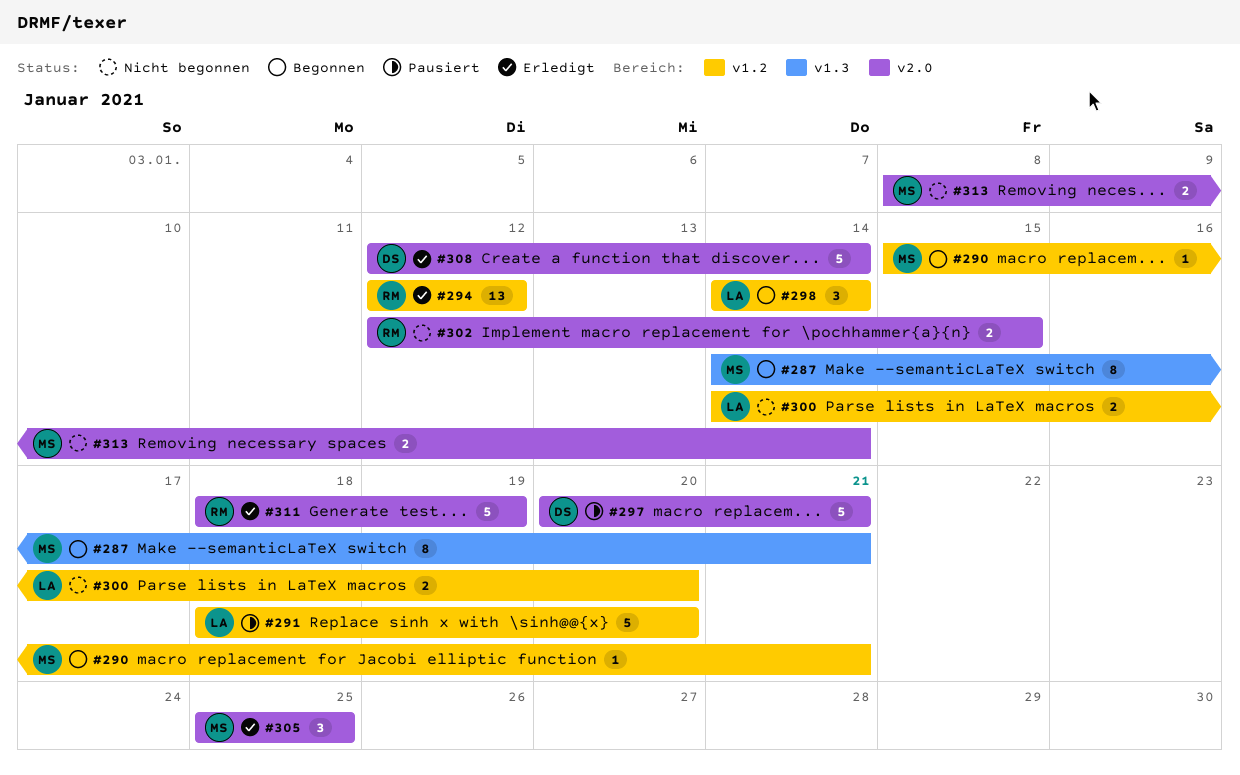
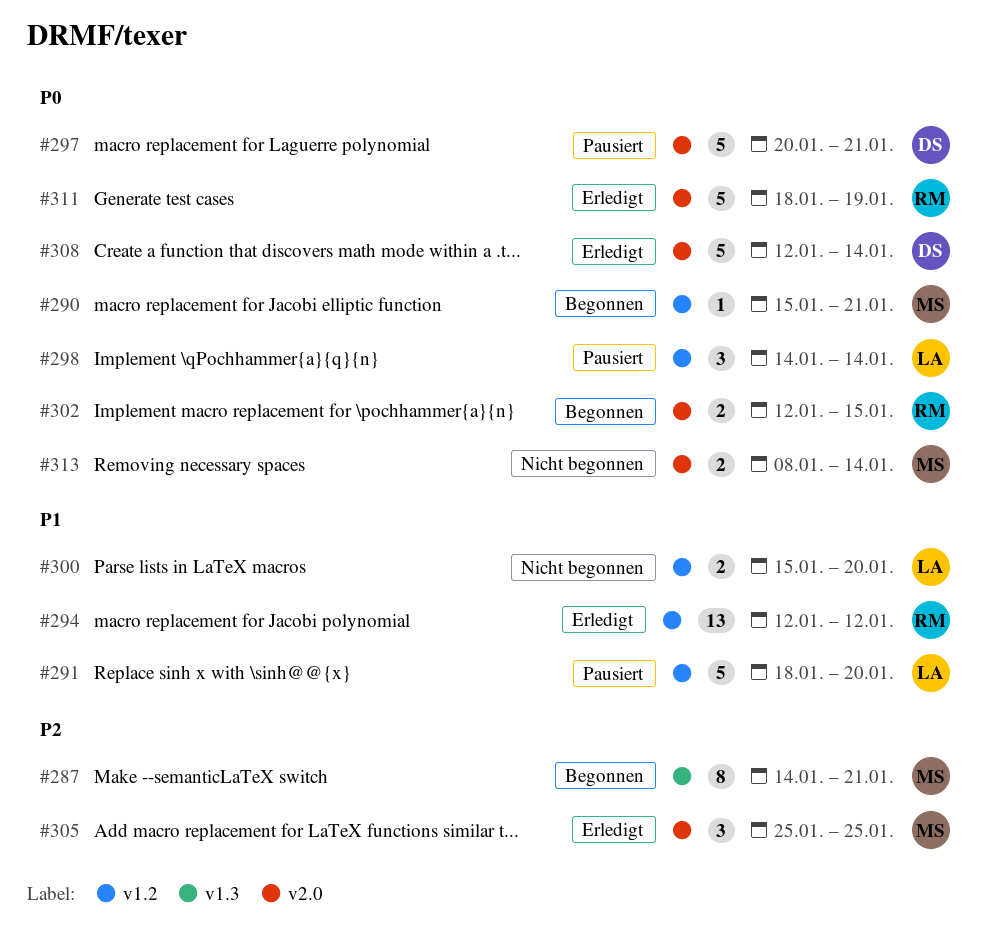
#298, status: Begonnen -> Pausiert
#300, start: Jan 14 -> Jan 15
#302, status: Nicht begonnen -> Begonnen

